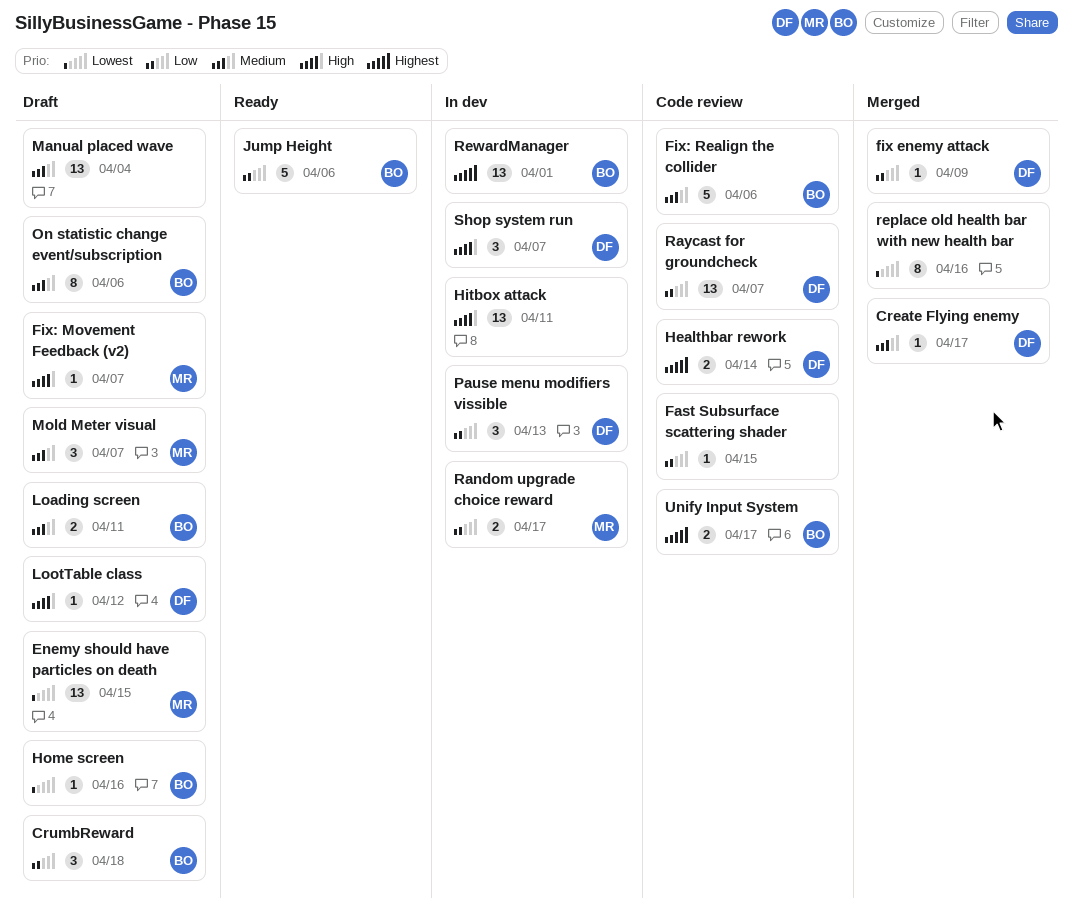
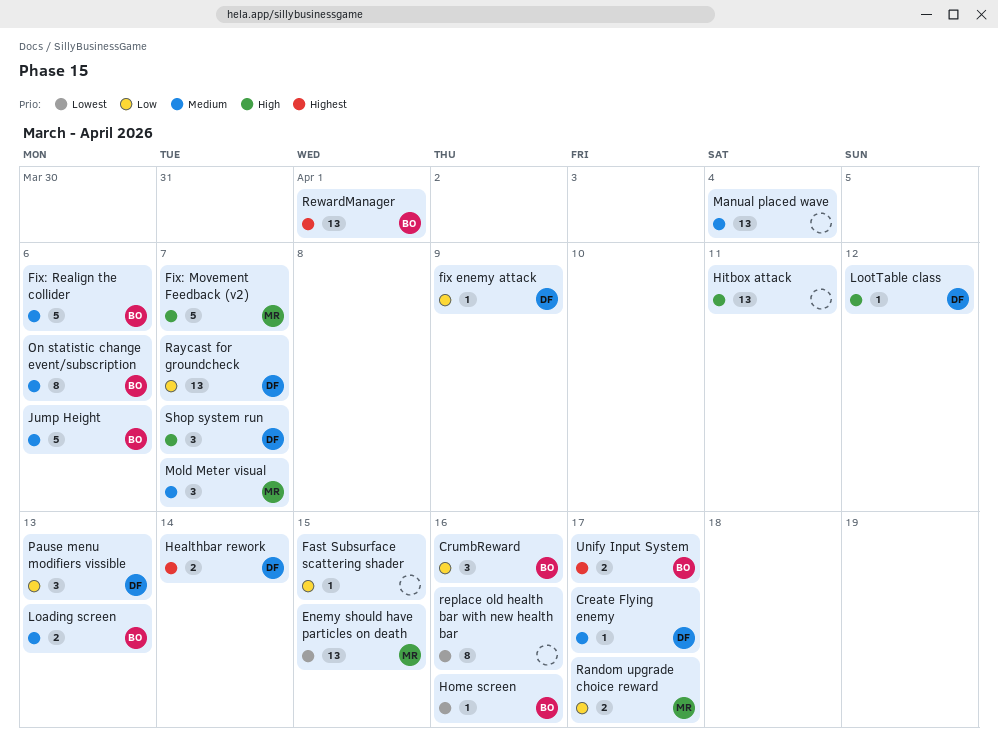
CrumbReward, due: Apr 18 -> Apr 16
Fix: Movement Feedback (v2), estimate: 1 -> 5
Jump Height, priority: Low -> Medium
Loading screen, due: Apr 11 -> Apr 13

